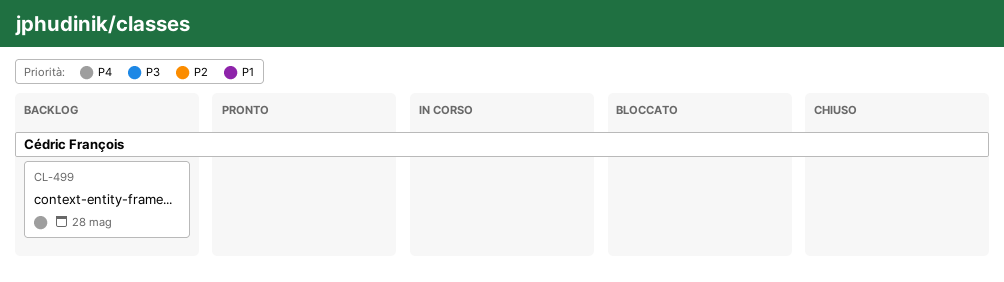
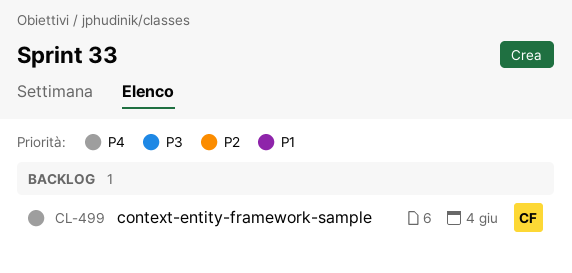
CL-499, due: May 28 -> Jun 4

